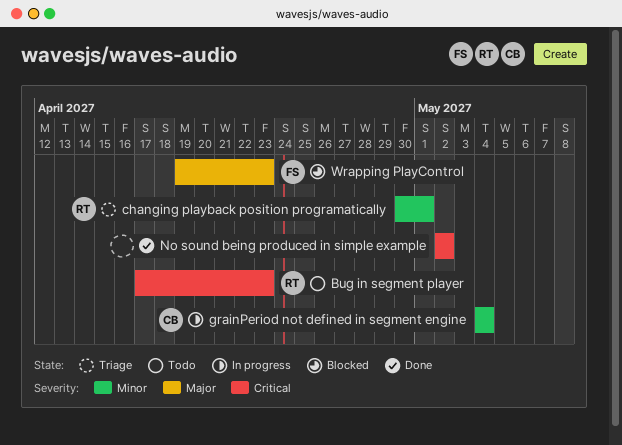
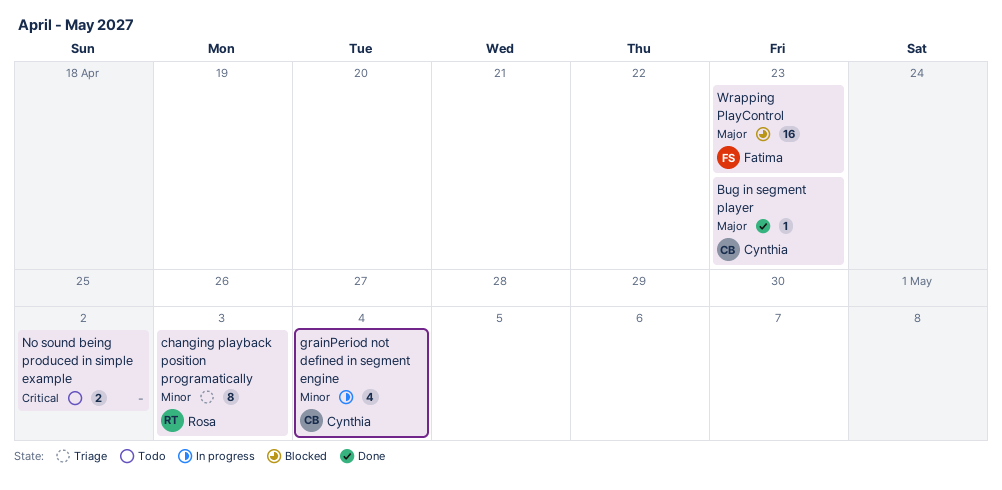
Bug in segment player, status: Todo -> Done
Bug in segment player, owner: Rosa -> Cynthia
Bug in segment player, priority: Critical -> Major
changing playback position programatically, due: May 1 -> May 3
No sound being produced in simple example, status: Done -> Todo

